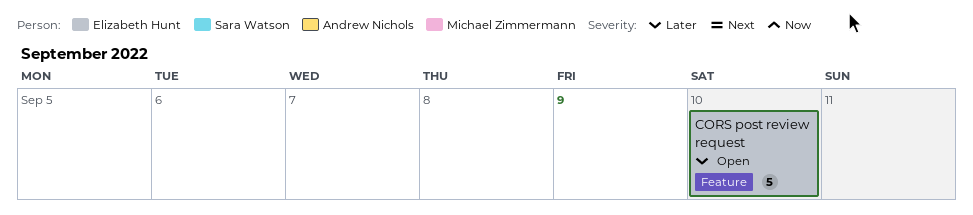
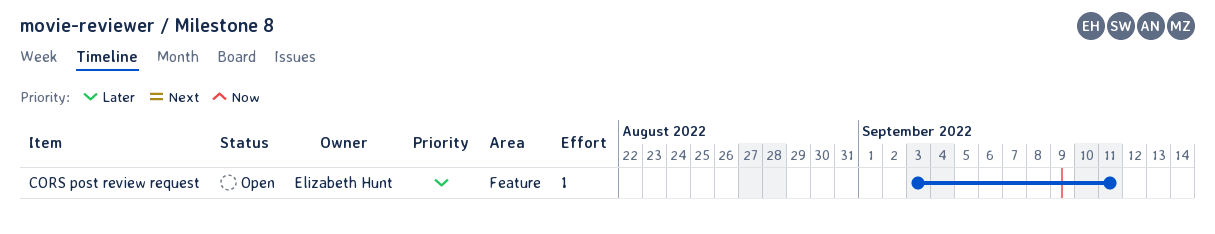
CORS post review request, estimate: 5 -> 1
CORS post review request, due: Sep 10 -> Sep 11

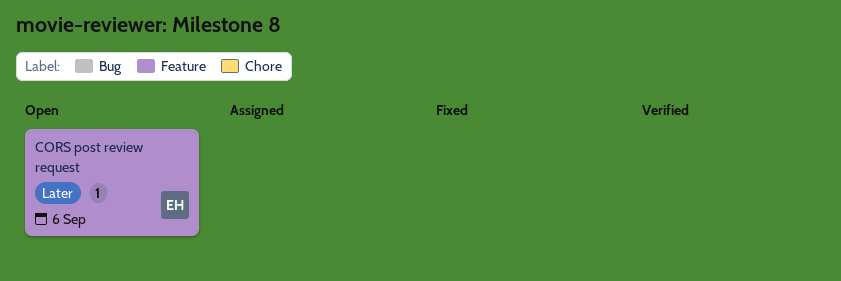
CORS post review request, due: Sep 11 -> Sep 6

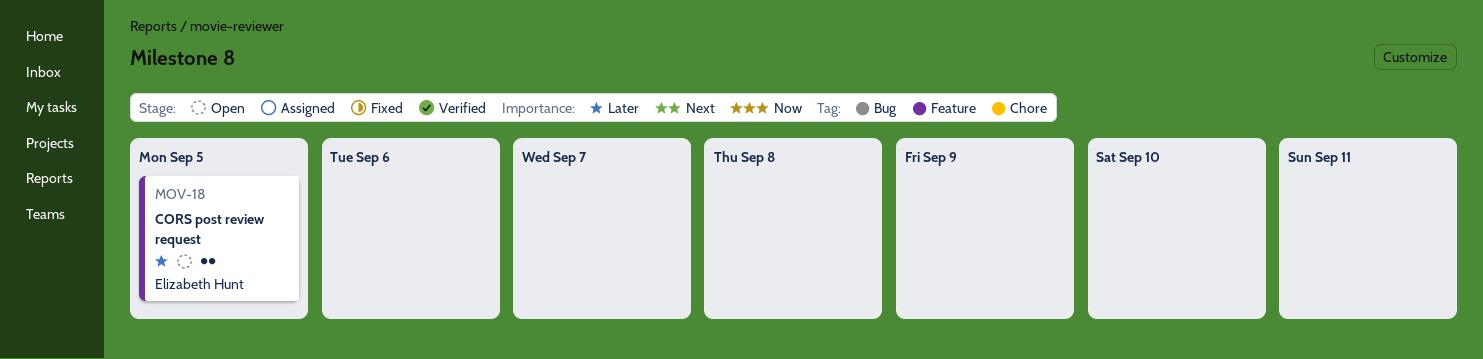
CORS post review request, estimate: 1 -> 2
CORS post review request, due: Sep 6 -> Sep 5

